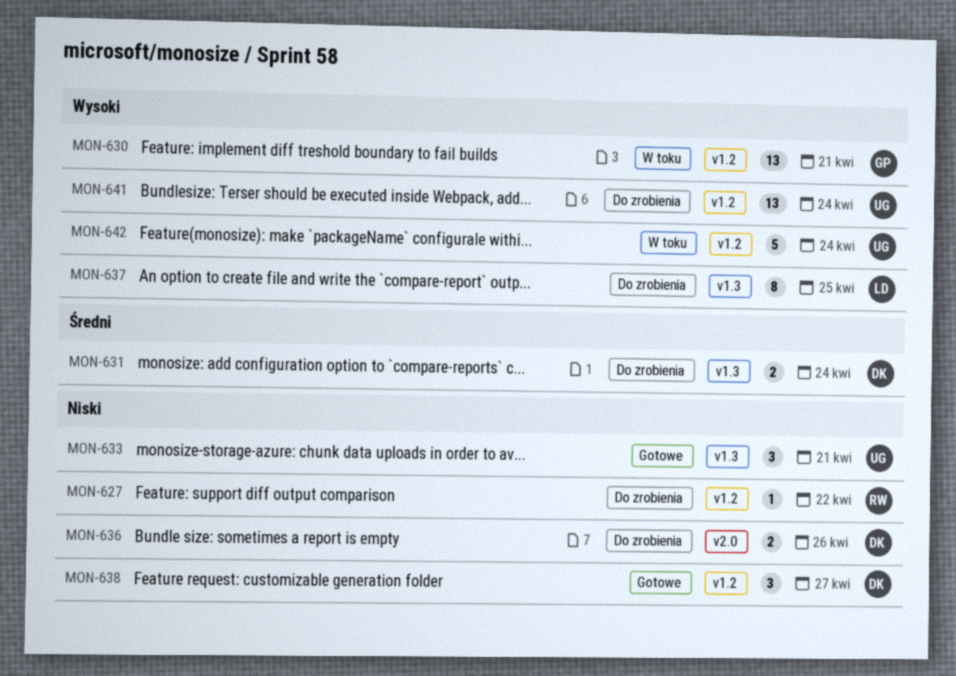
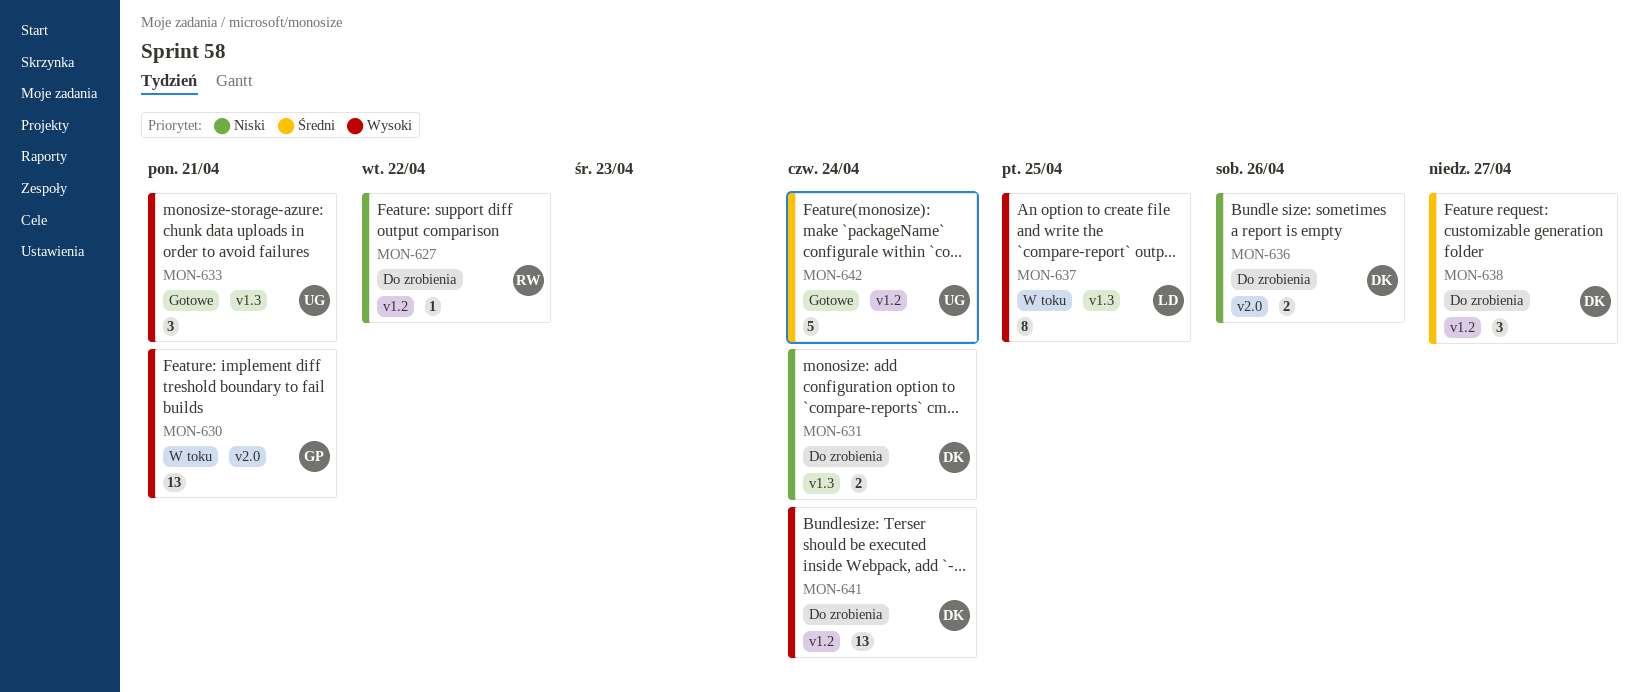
MON-630, label: v1.2 -> v2.0
MON-631, priority: Średni -> Niski
MON-633, priority: Niski -> Wysoki
MON-637, status: Do zrobienia -> W toku
MON-638, status: Gotowe -> Do zrobienia
MON-638, priority: Niski -> Średni
MON-641, owner: UG -> DK
MON-642, status: W toku -> Gotowe
MON-642, priority: Wysoki -> Średni

